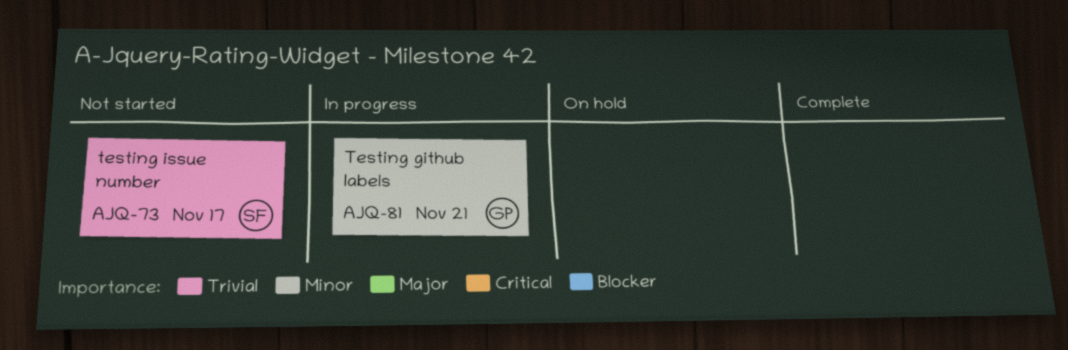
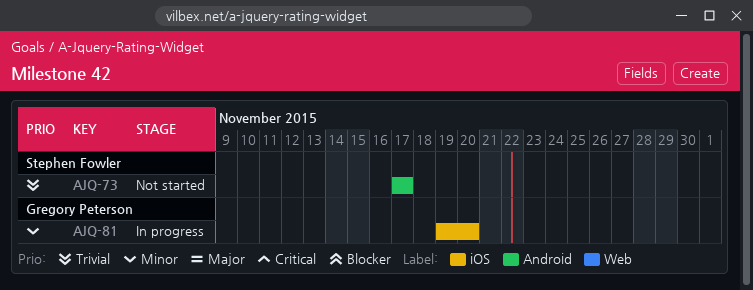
AJQ-81, due: Nov 21 -> Nov 20

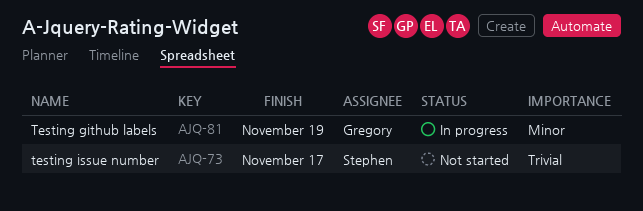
AJQ-81, due: Nov 20 -> Nov 19

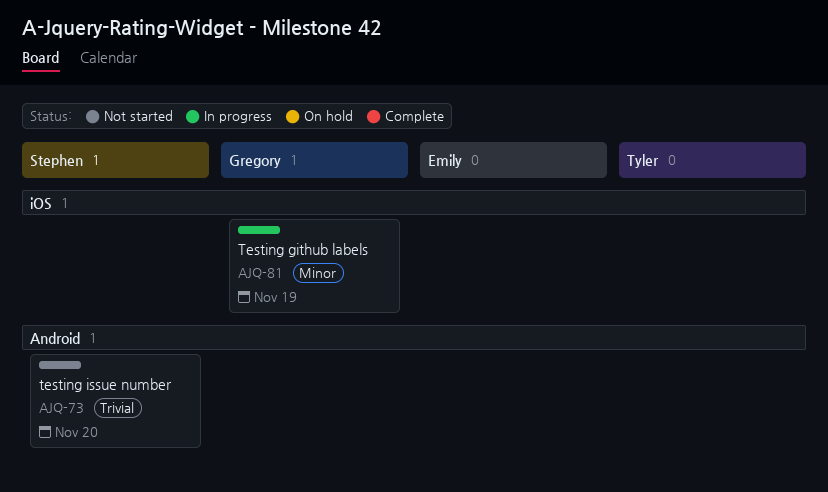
AJQ-73, due: Nov 17 -> Nov 20

